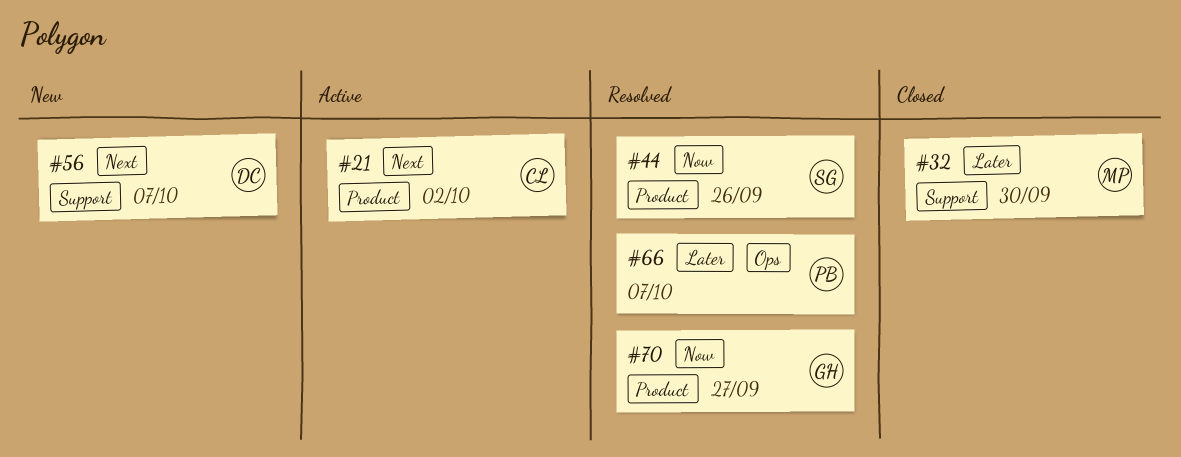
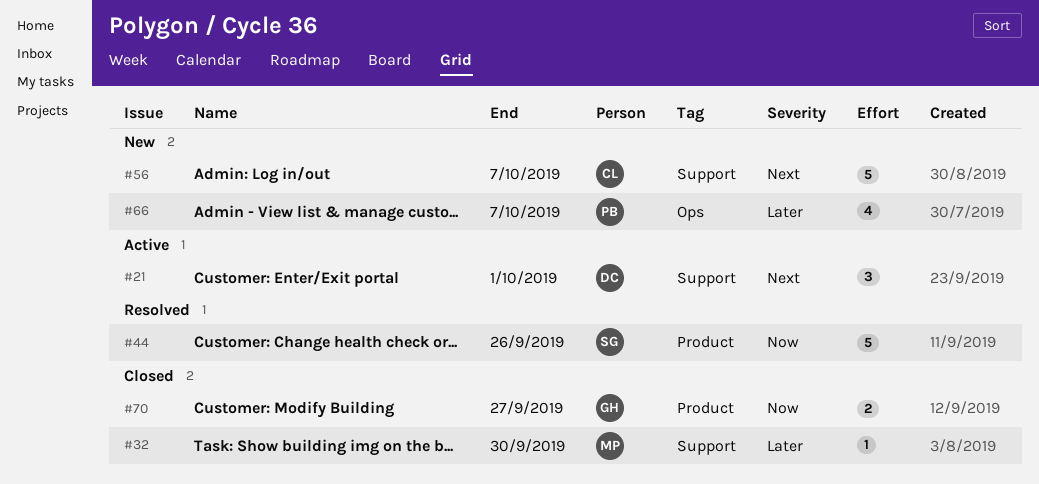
#21, owner: CL -> DC
#21, label: Product -> Support
#21, due: Oct 2 -> Oct 1
#56, owner: DC -> CL
#66, status: Resolved -> New
#70, status: Resolved -> Closed

